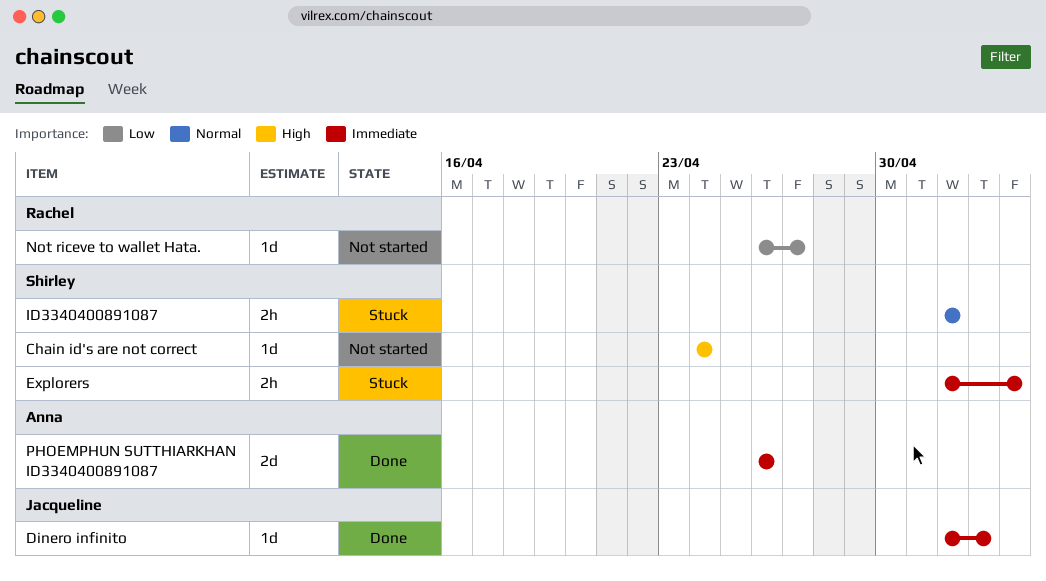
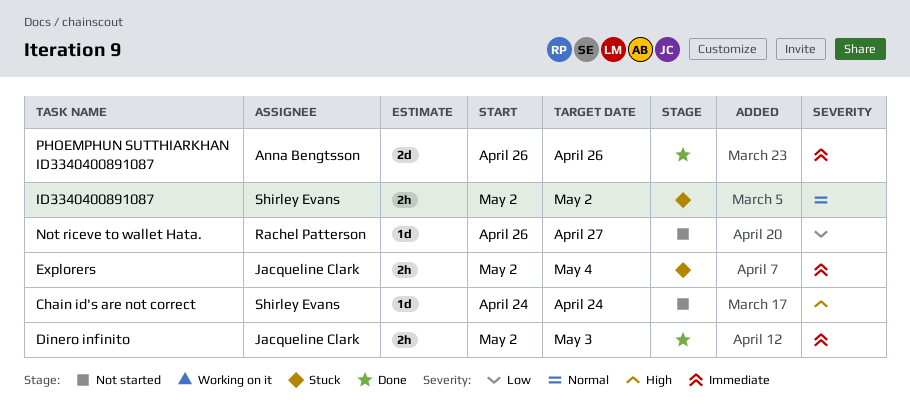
Dinero infinito, estimate: 1d -> 2h
Explorers, owner: Shirley Evans -> Jacqueline Clark

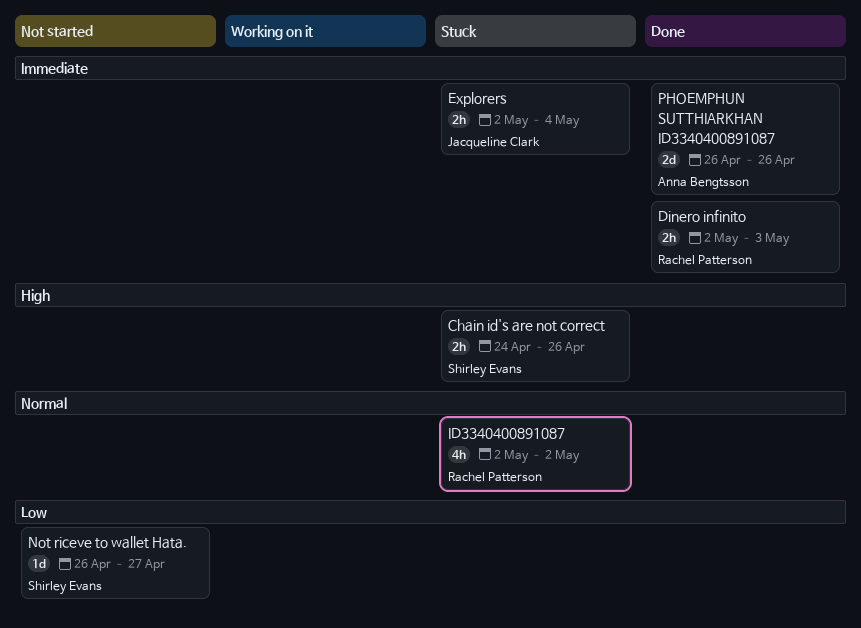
Chain id's are not correct, status: Not started -> Stuck
Chain id's are not correct, estimate: 1d -> 2h
Chain id's are not correct, due: Apr 24 -> Apr 26
Dinero infinito, owner: Jacqueline Clark -> Rachel Patterson
ID3340400891087, owner: Shirley Evans -> Rachel Patterson
ID3340400891087, estimate: 2h -> 4h
Not riceve to wallet Hata., owner: Rachel Patterson -> Shirley Evans

